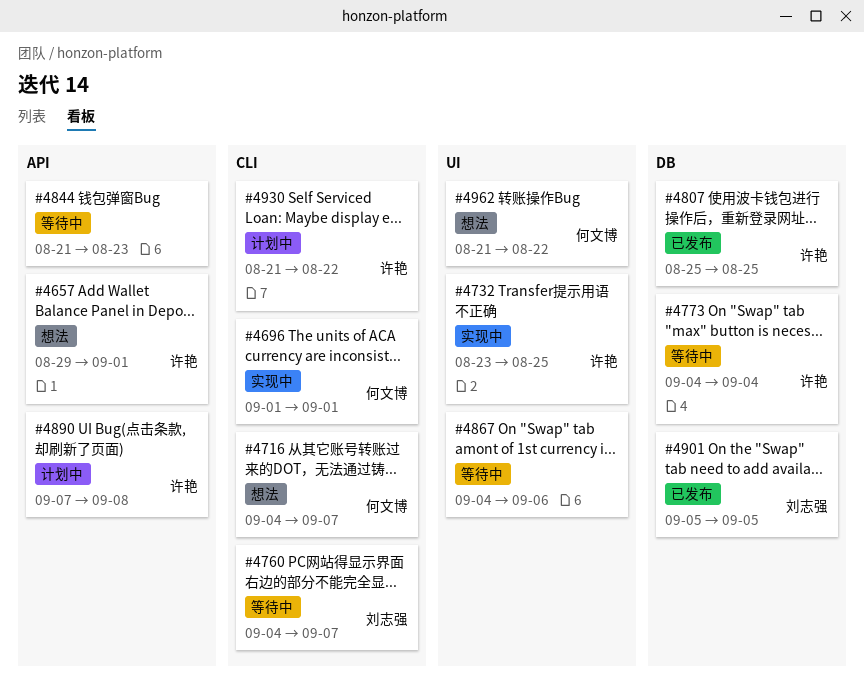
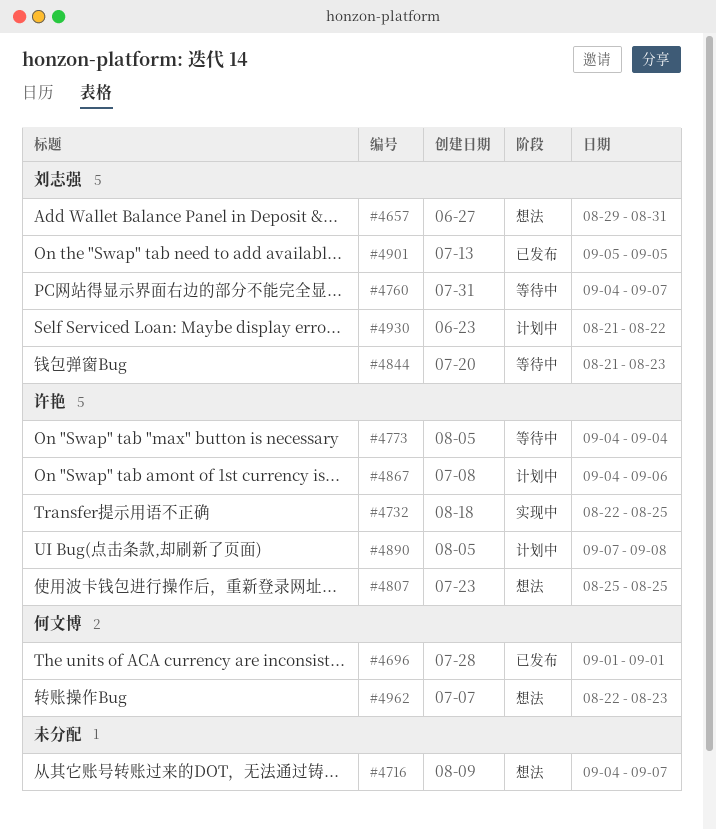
#4657, owner: 许艳 -> 刘志强
#4657, due: Sep 1 -> Aug 31
#4696, status: 实现中 -> 已发布
#4716, owner: 何文博 -> none
#4732, start: Aug 23 -> Aug 22
#4807, status: 已发布 -> 想法
#4844, owner: none -> 刘志强
#4867, status: 等待中 -> 计划中
#4867, owner: none -> 许艳
#4930, owner: 许艳 -> 刘志强
#4962, start: Aug 21 -> Aug 22
#4962, due: Aug 22 -> Aug 23

